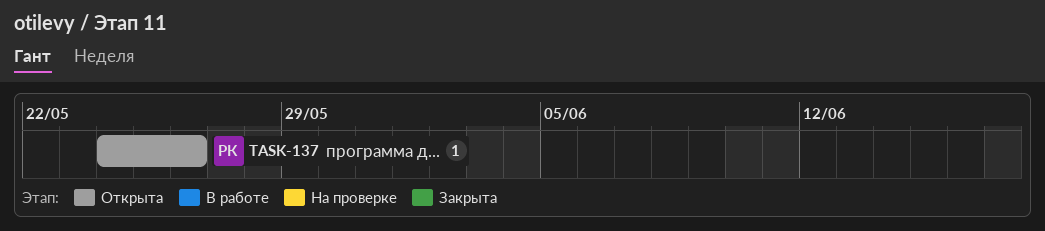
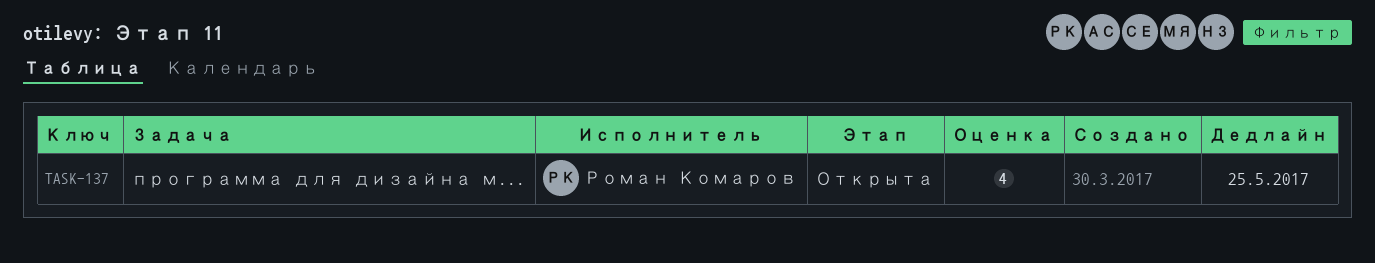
TASK-137, estimate: 1 -> 4
TASK-137, due: May 26 -> May 25

